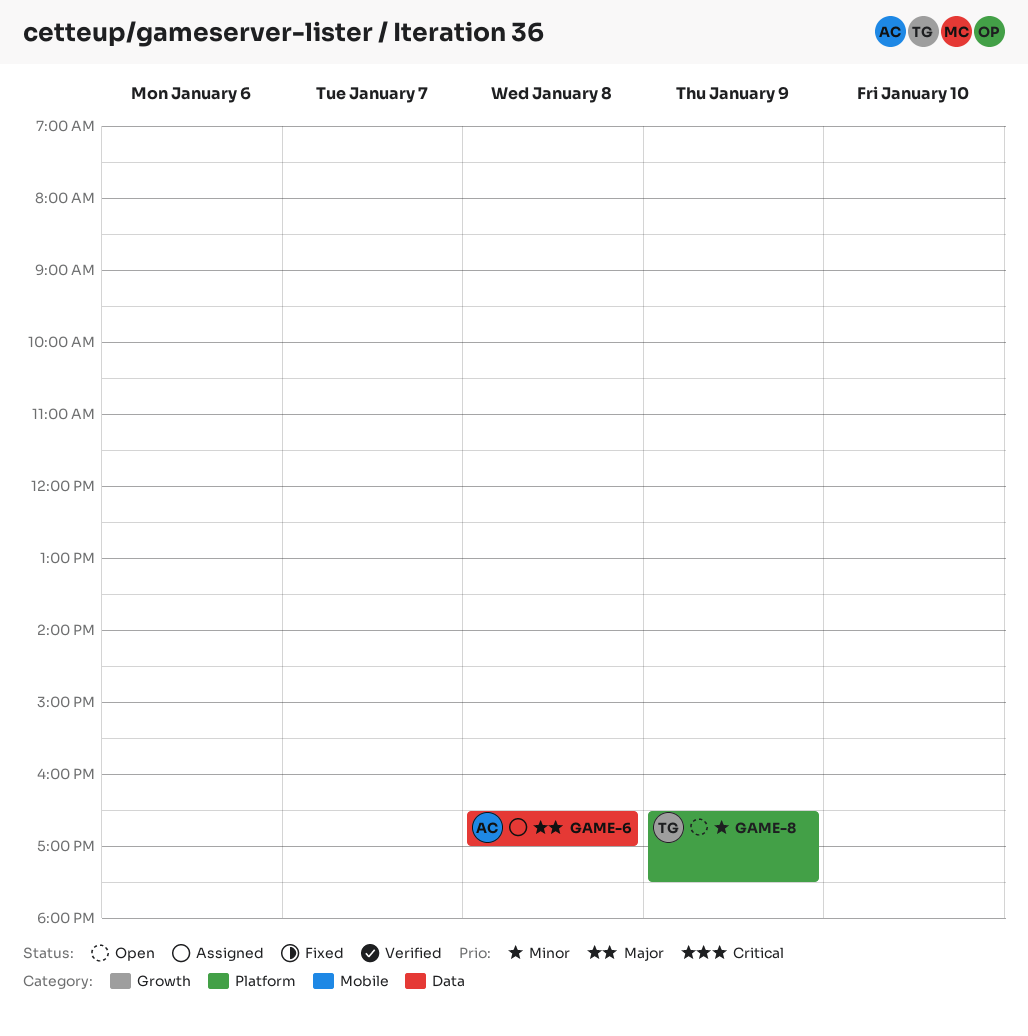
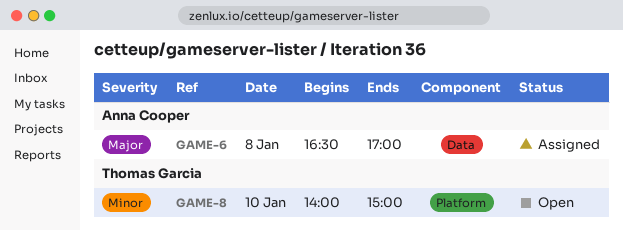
GAME-8, day: Jan 9 -> Jan 10
GAME-8, begins: 16:30 -> 14:00
GAME-8, ends: 17:30 -> 15:00

